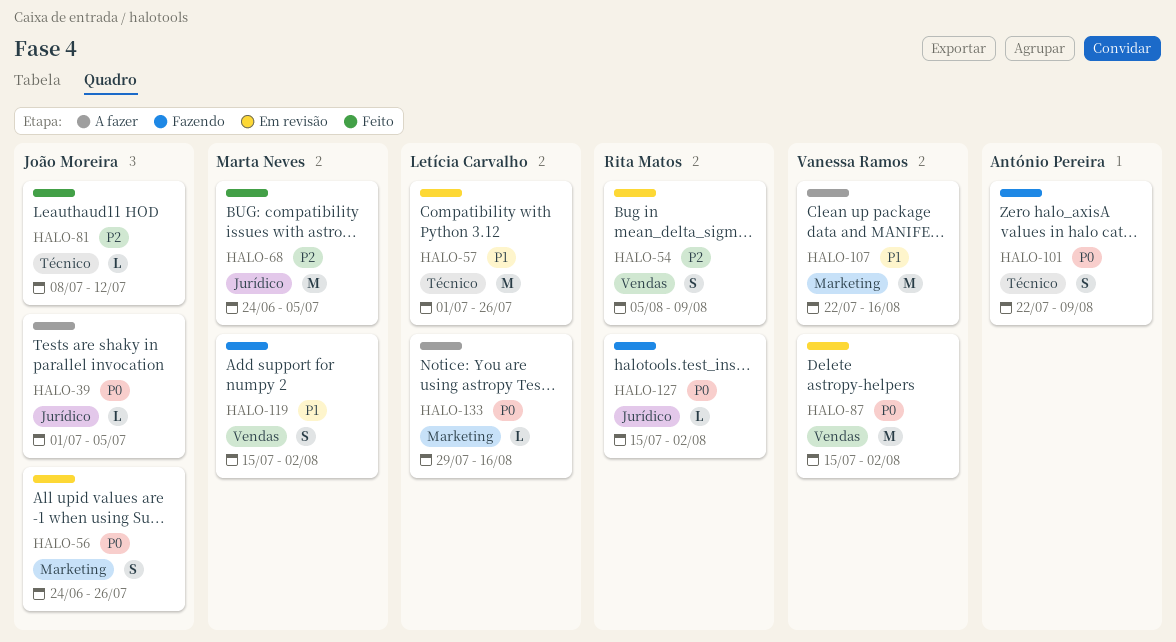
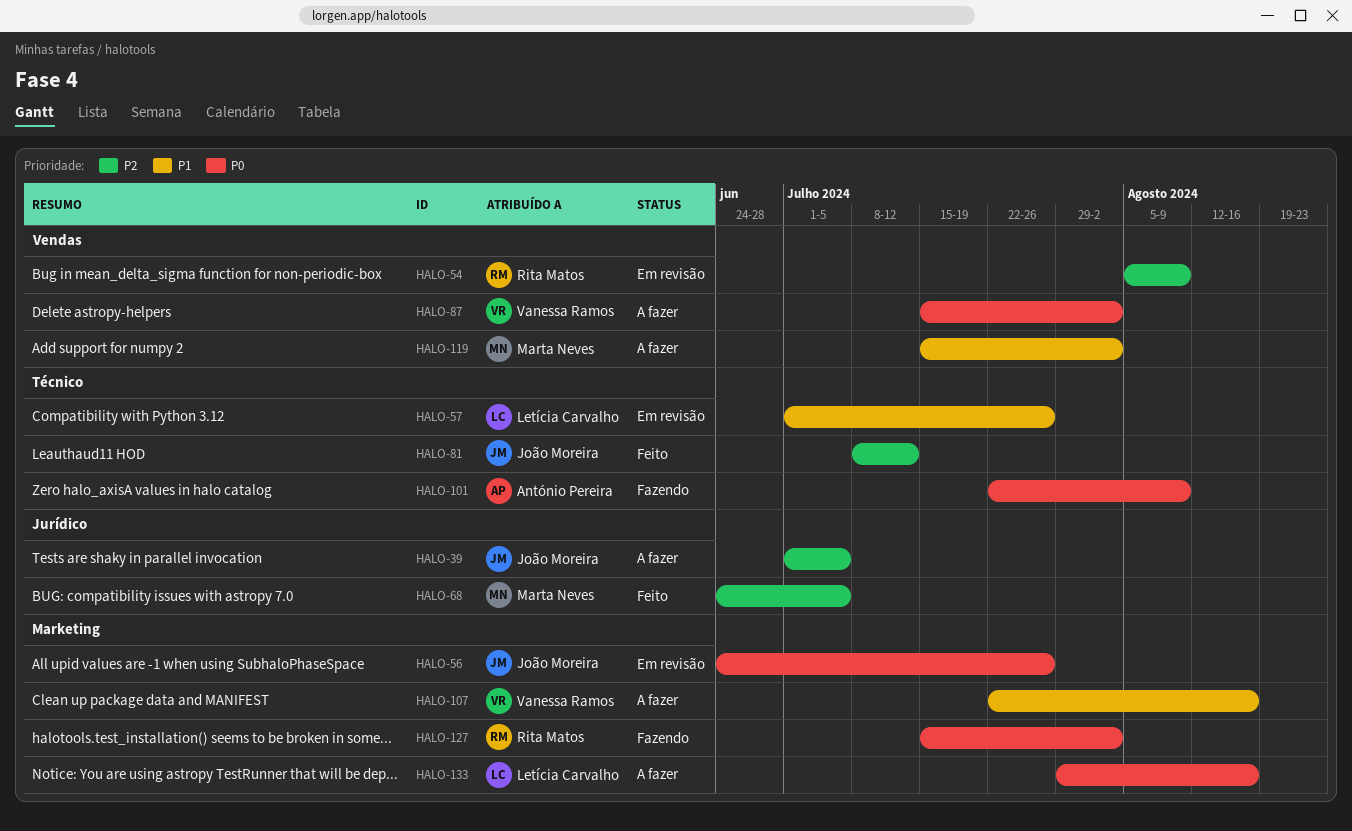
HALO-39, priority: P0 -> P2
HALO-87, status: Em revisão -> A fazer
HALO-119, status: Fazendo -> A fazer
HALO-127, label: Jurídico -> Marketing

